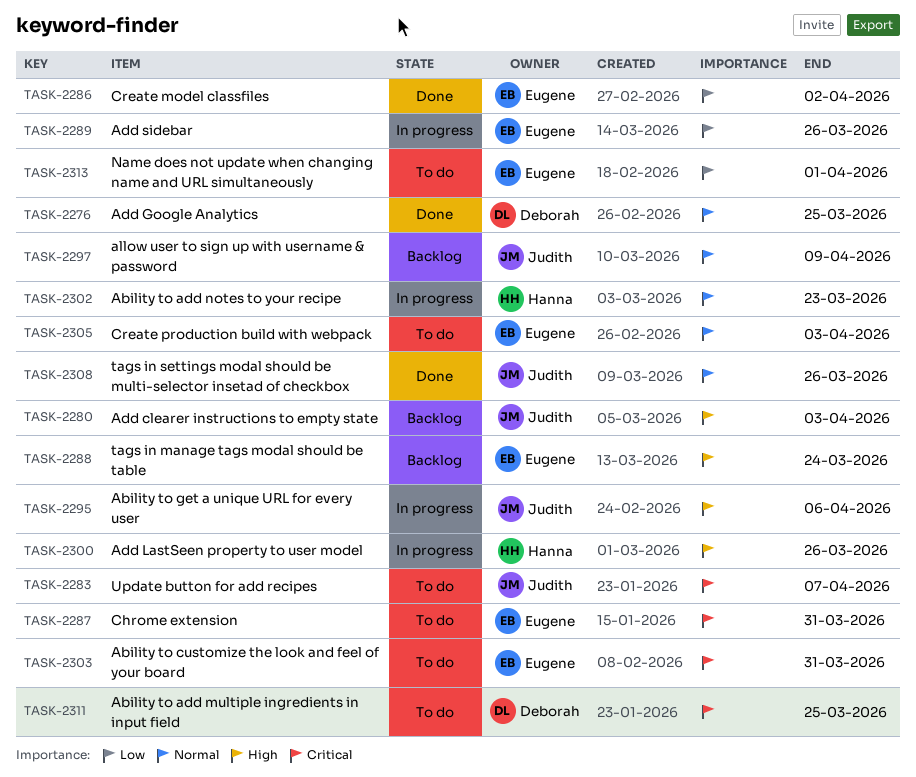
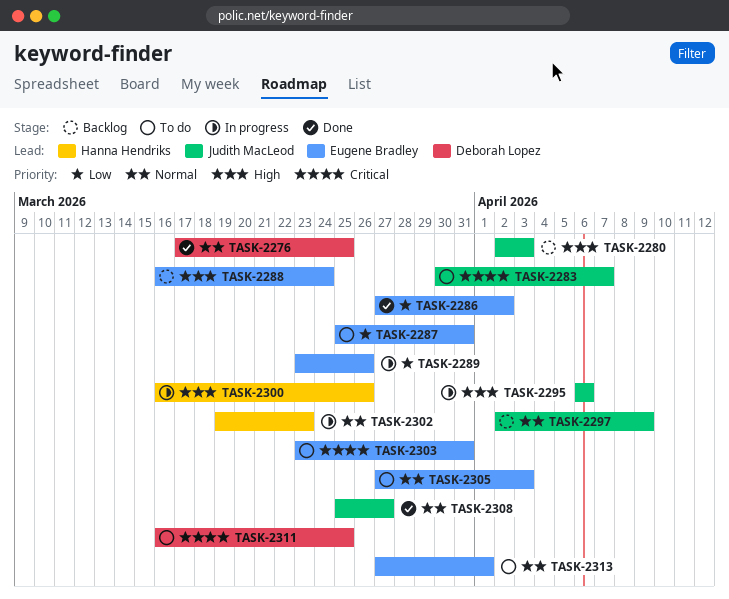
TASK-2287, priority: Critical -> Low
TASK-2308, due: Mar 26 -> Mar 27
TASK-2313, priority: Low -> Normal

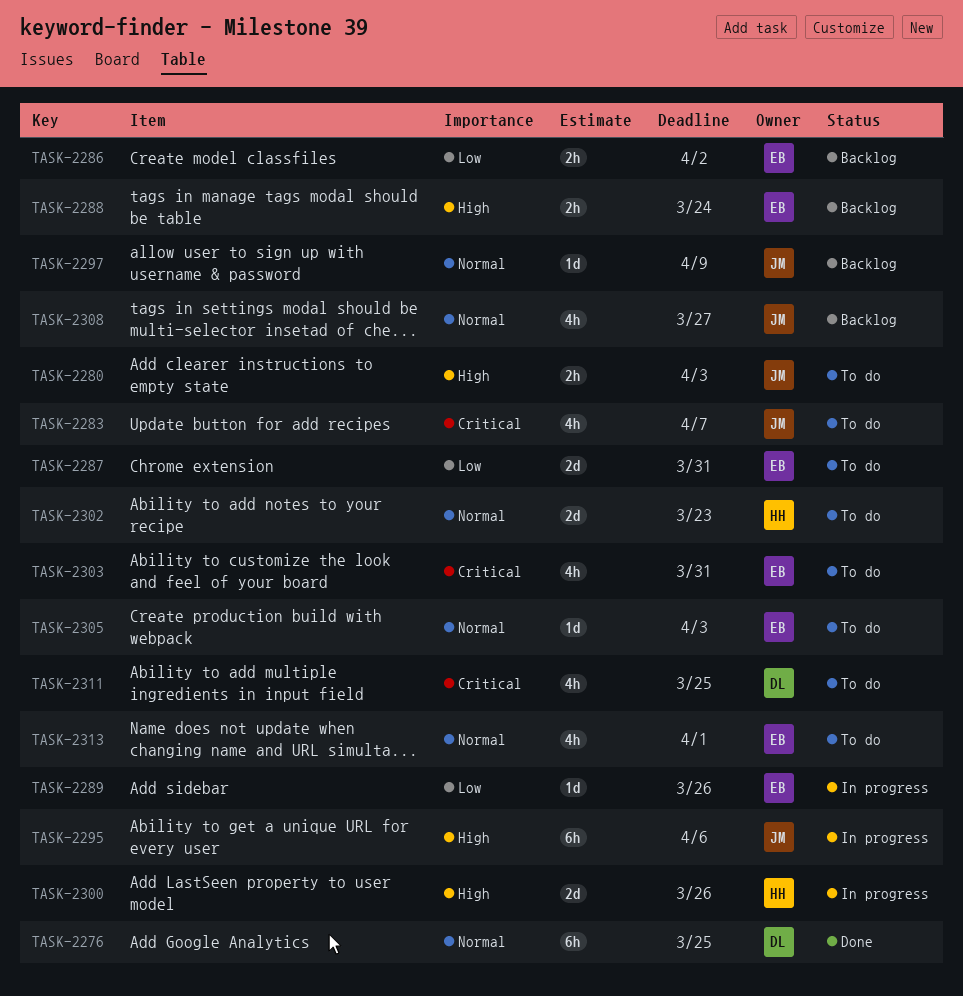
TASK-2280, status: Backlog -> To do
TASK-2286, status: Done -> Backlog
TASK-2302, status: In progress -> To do
TASK-2308, status: Done -> Backlog

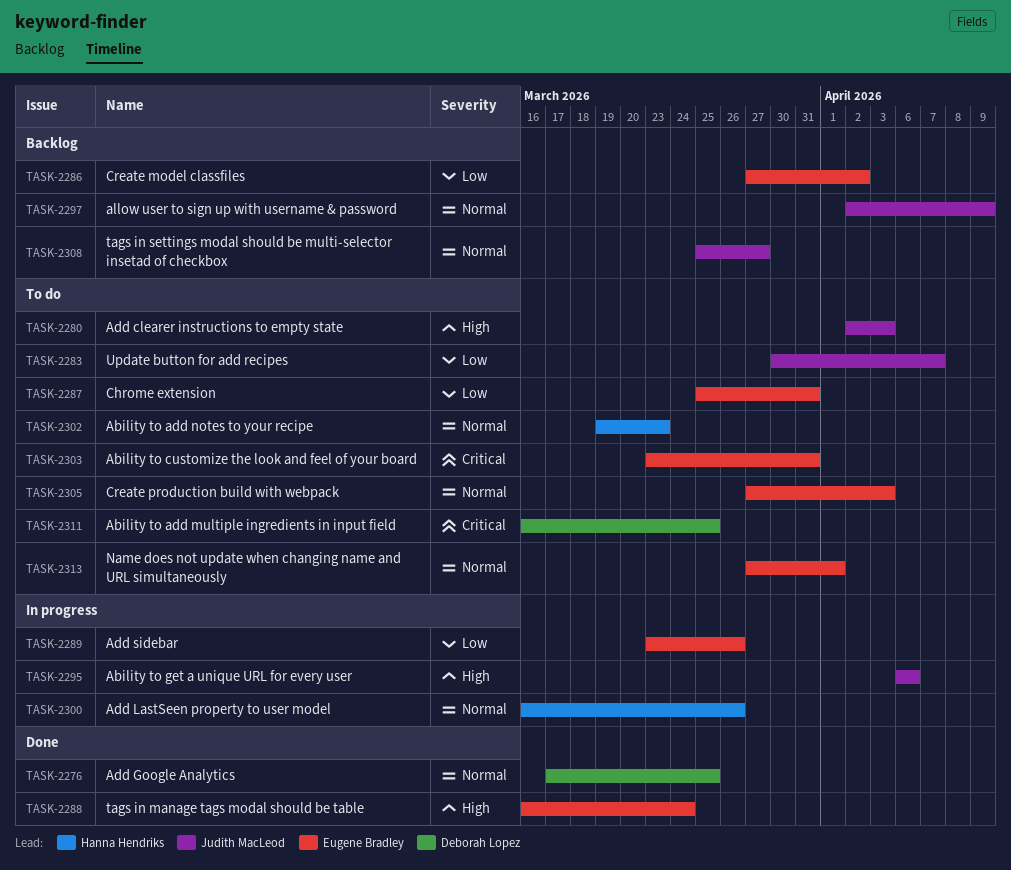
TASK-2283, priority: Critical -> Low
TASK-2288, status: Backlog -> Done
TASK-2300, priority: High -> Normal

